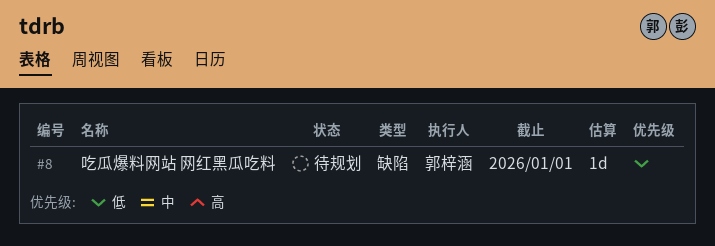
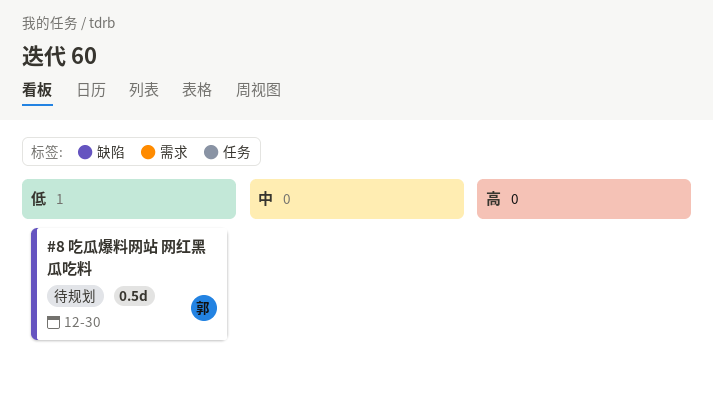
#8, estimate: 1d -> 0.5d
#8, due: Jan 1 -> Dec 30

